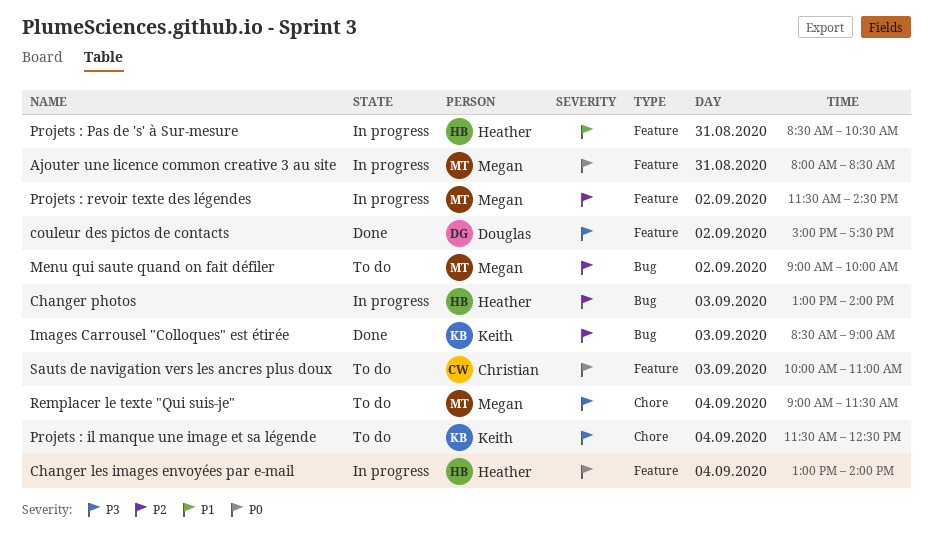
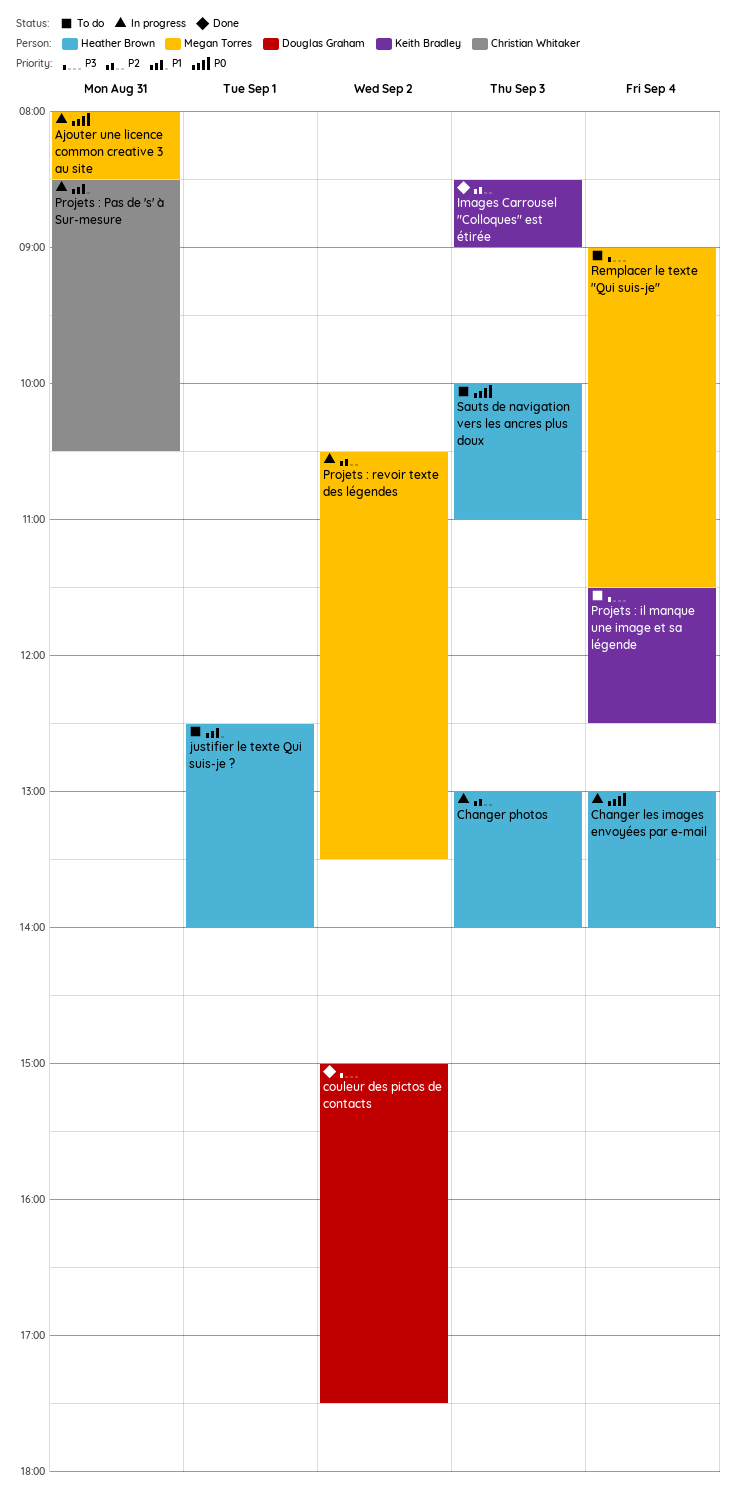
justifier le texte Qui suis-je ?: none -> present
Menu qui saute quand on fait défiler: present -> none
Projets : Pas de 's' à Sur-mesure, owner: Heather Brown -> Christian Whitaker
Projets : revoir texte des légendes, begins: 11:30 -> 10:30
Projets : revoir texte des légendes, ends: 14:30 -> 13:30
Sauts de navigation vers les ancres plus doux, owner: Christian Whitaker -> Heather Brown

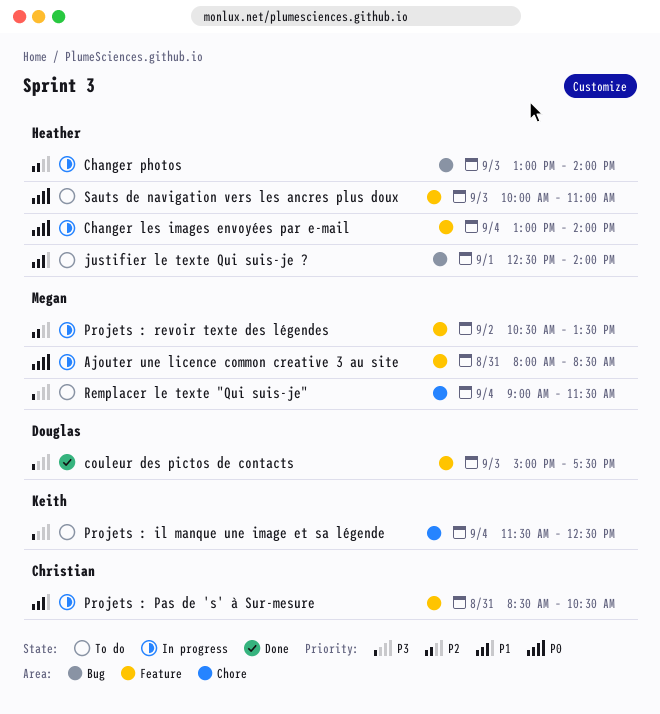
couleur des pictos de contacts, day: Sep 2 -> Sep 3
Images Carrousel "Colloques" est étirée: present -> none

